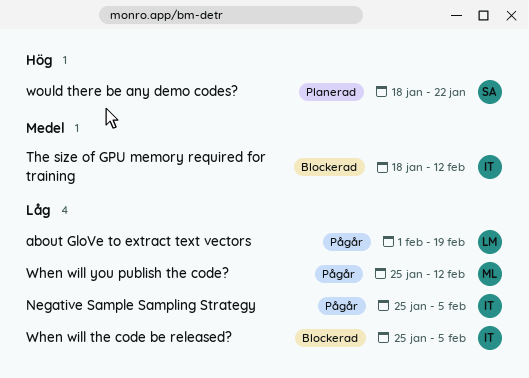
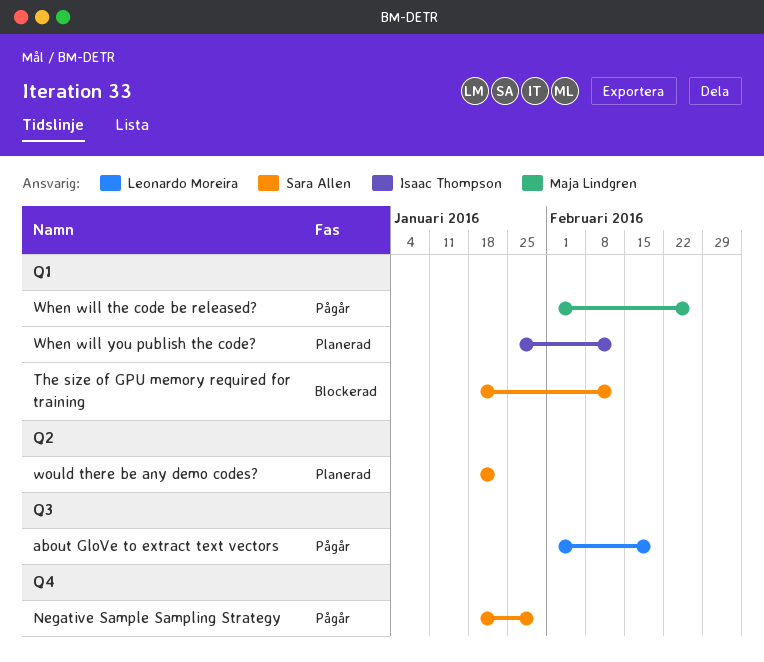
Negative Sample Sampling Strategy, owner: Isaac Thompson -> Sara Allen
Negative Sample Sampling Strategy, start: Jan 25 -> Jan 18
Negative Sample Sampling Strategy, due: Feb 5 -> Jan 29
The size of GPU memory required for training, owner: Isaac Thompson -> Sara Allen
When will the code be released?, status: Blockerad -> Pågår
When will the code be released?, owner: Isaac Thompson -> Maja Lindgren
When will the code be released?, start: Jan 25 -> Feb 1
When will the code be released?, due: Feb 5 -> Feb 26
When will you publish the code?, status: Pågår -> Planerad
When will you publish the code?, owner: Maja Lindgren -> Isaac Thompson

